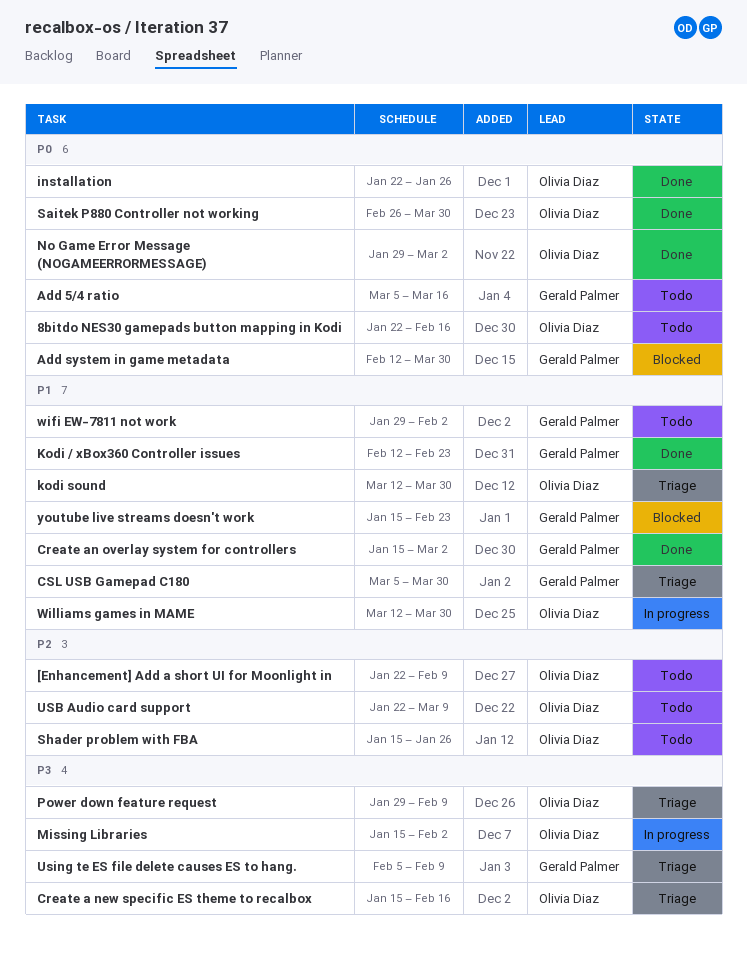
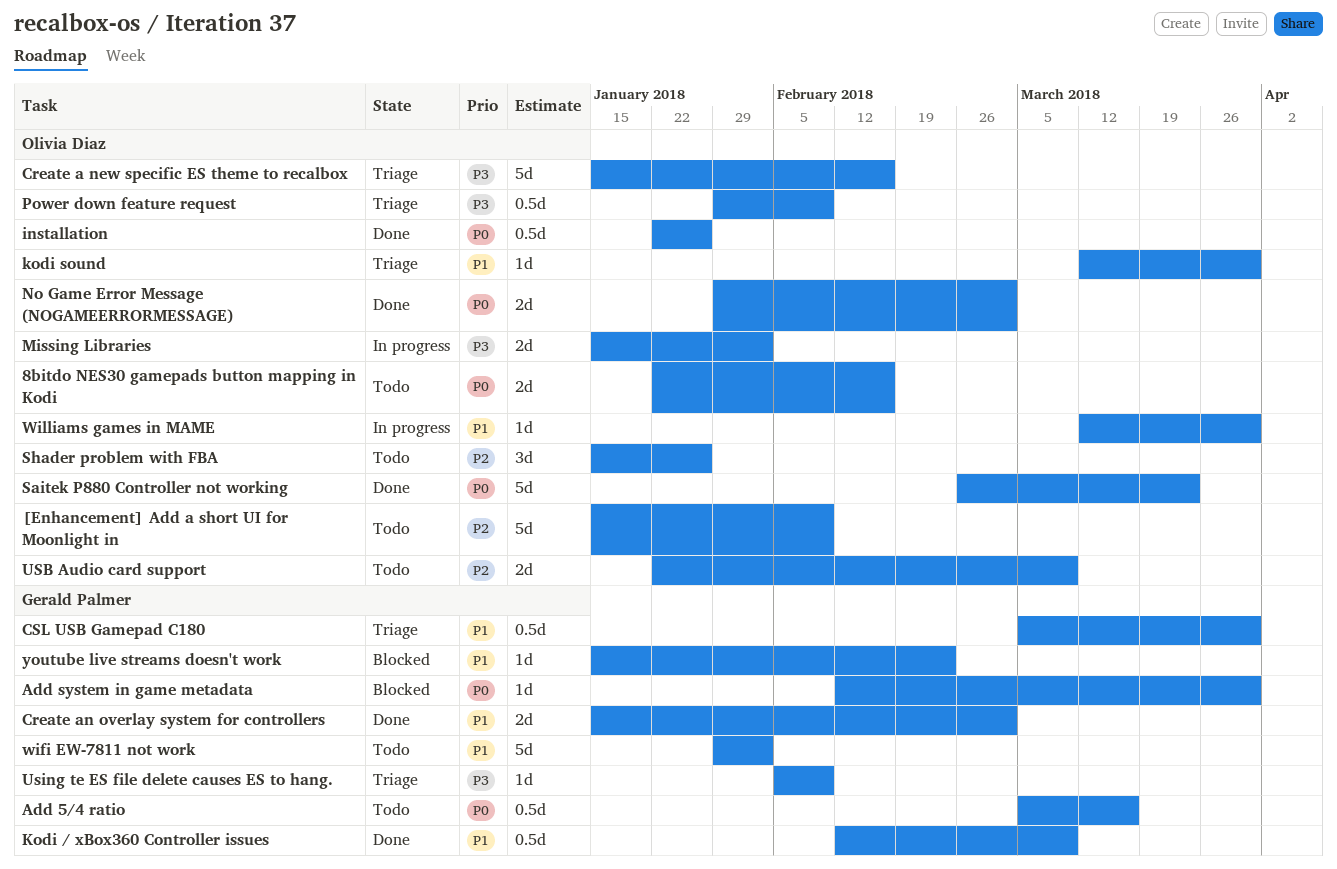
[Enhancement] Add a short UI for Moonlight in, start: Jan 22 -> Jan 15
Kodi / xBox360 Controller issues, due: Feb 23 -> Mar 9
Saitek P880 Controller not working, due: Mar 30 -> Mar 23

